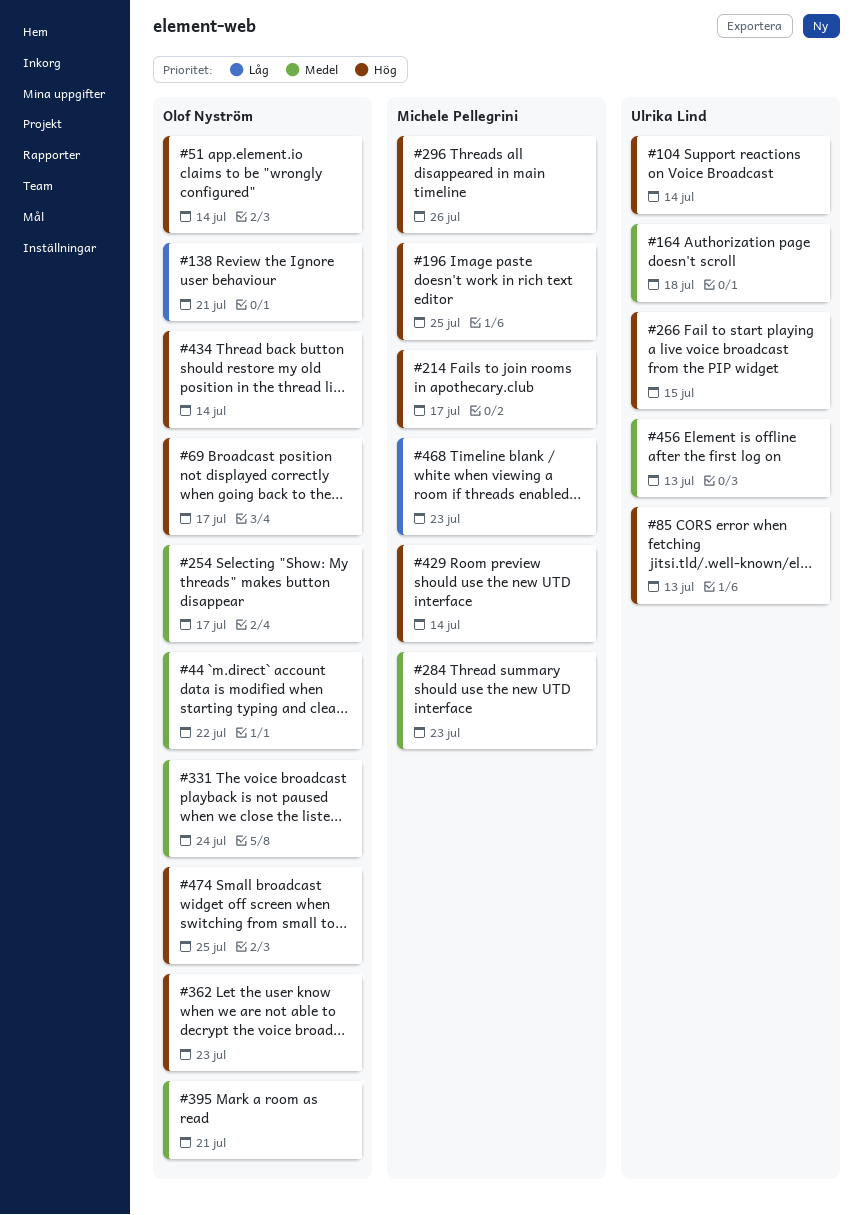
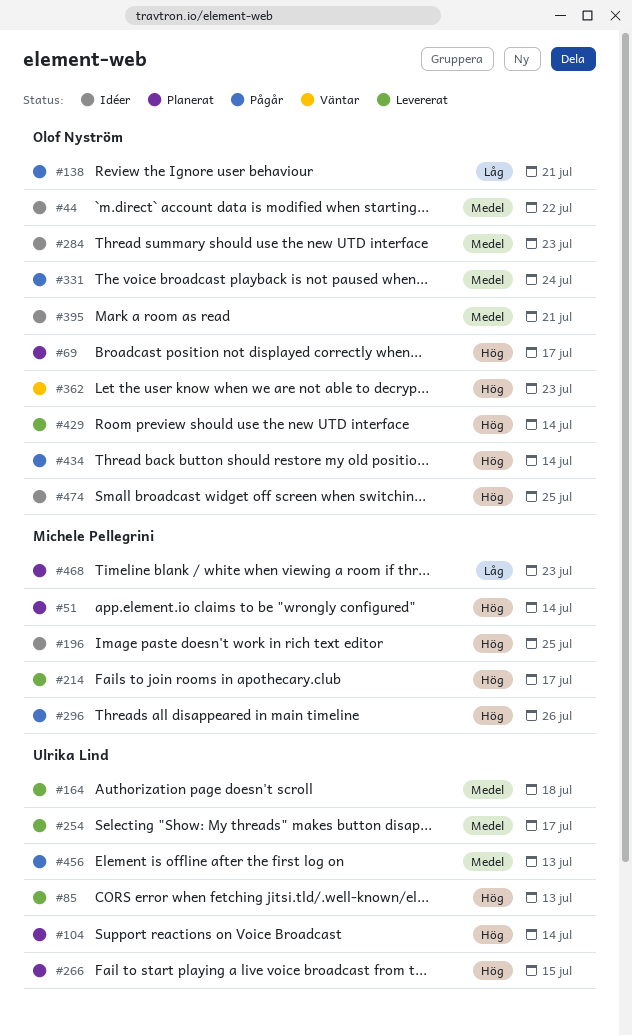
#51, owner: Olof Nyström -> Michele Pellegrini
#254, owner: Olof Nyström -> Ulrika Lind
#284, owner: Michele Pellegrini -> Olof Nyström
#429, owner: Michele Pellegrini -> Olof Nyström

